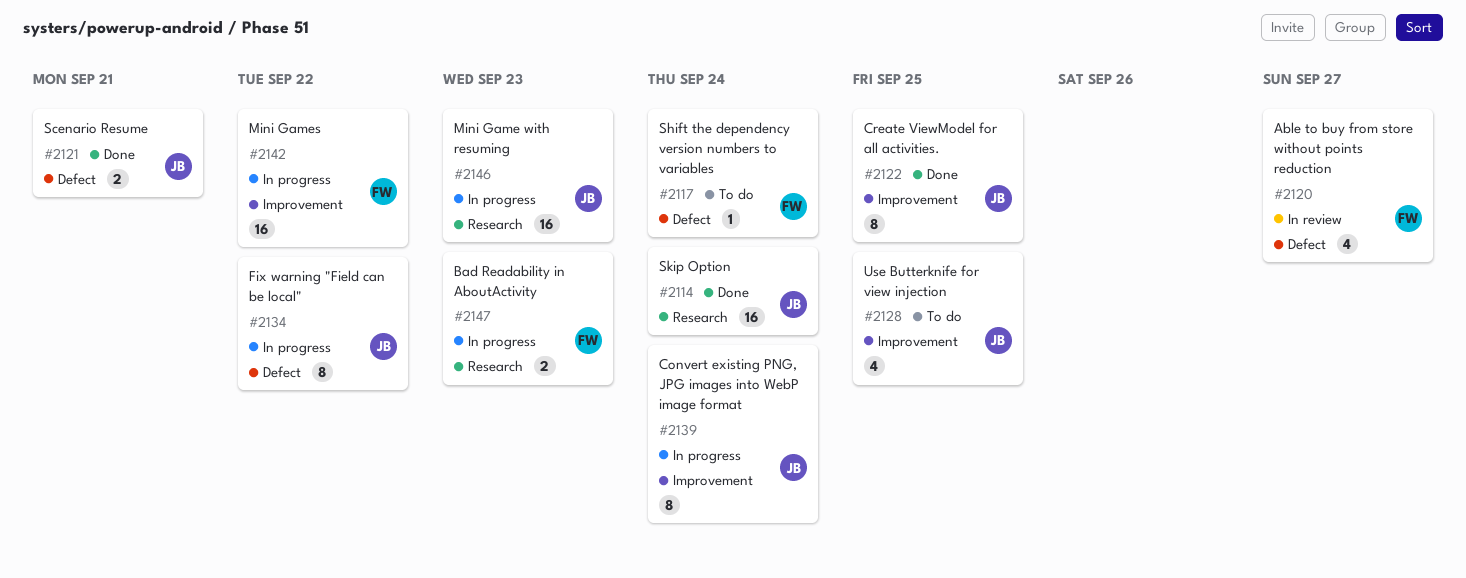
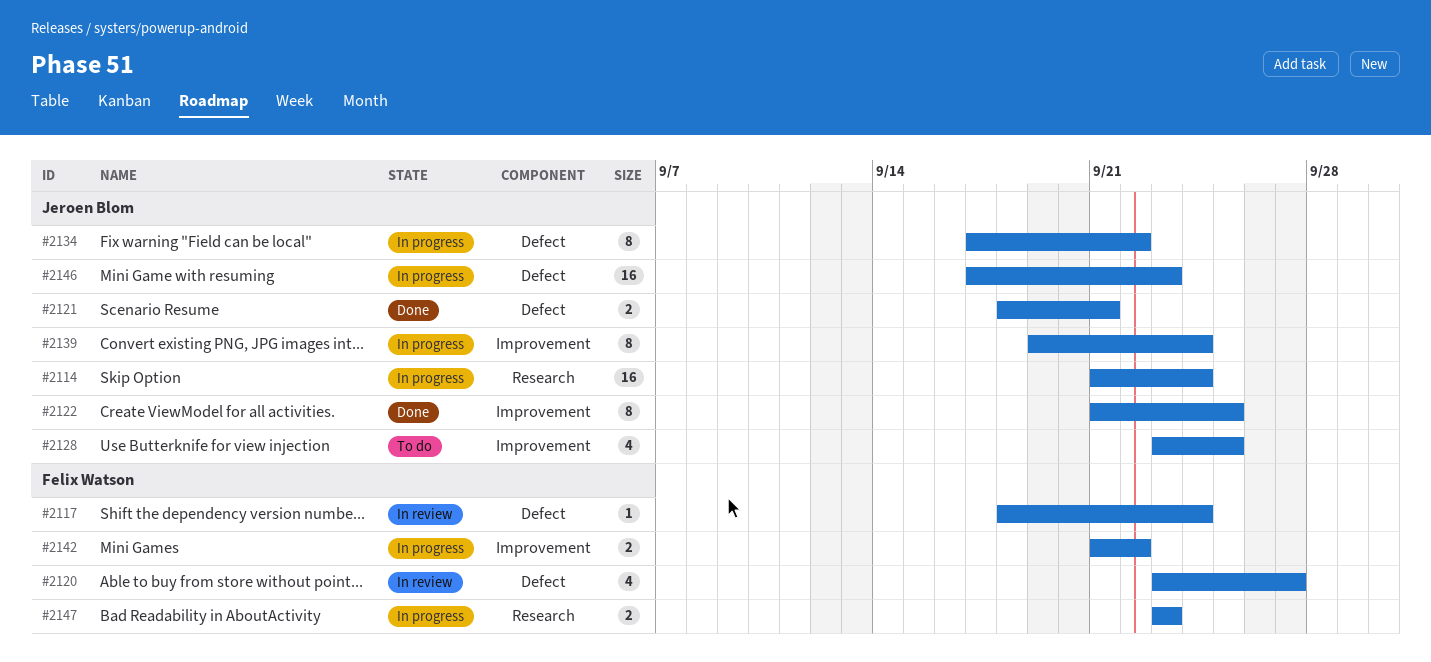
#2114, status: Done -> In progress
#2117, status: To do -> In review
#2142, estimate: 16 -> 2
#2146, label: Research -> Defect

